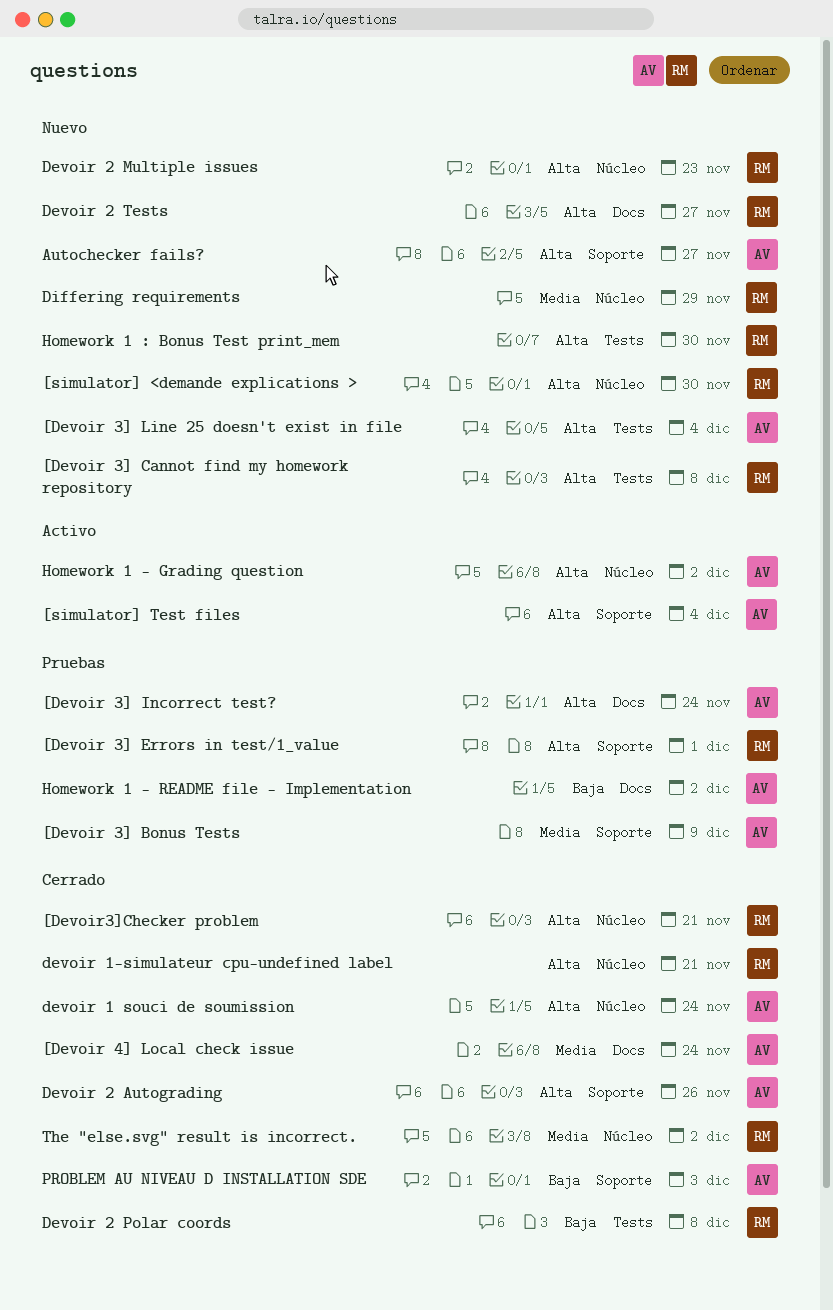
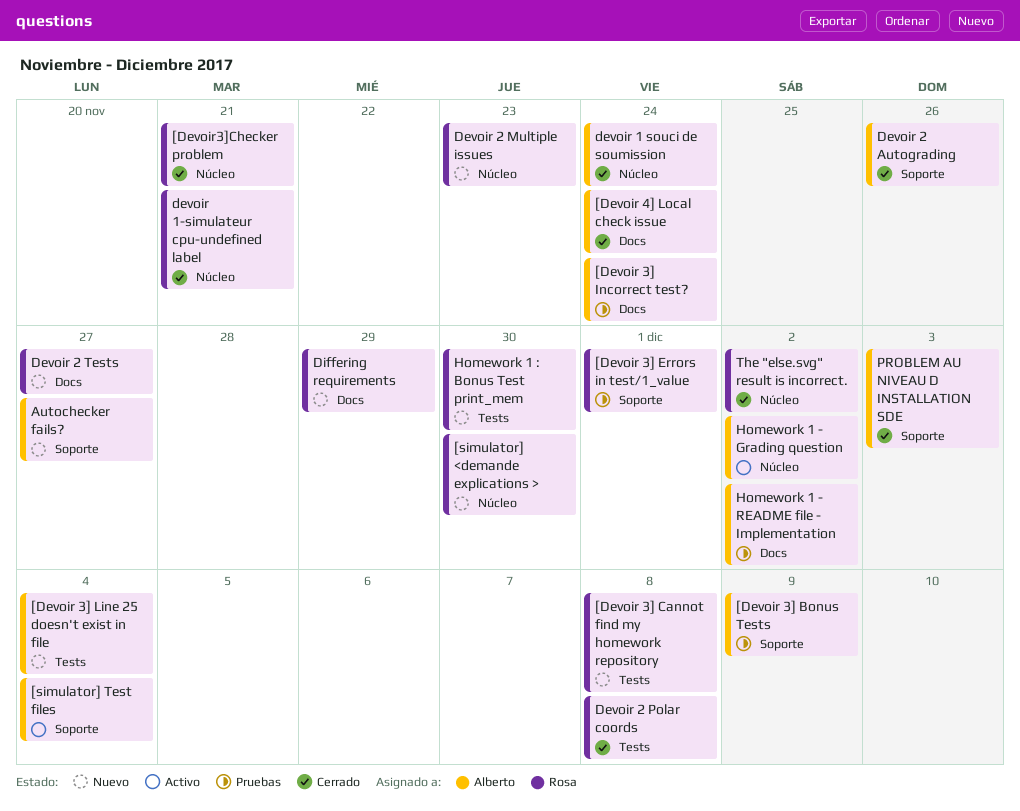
Differing requirements, label: Núcleo -> Docs

